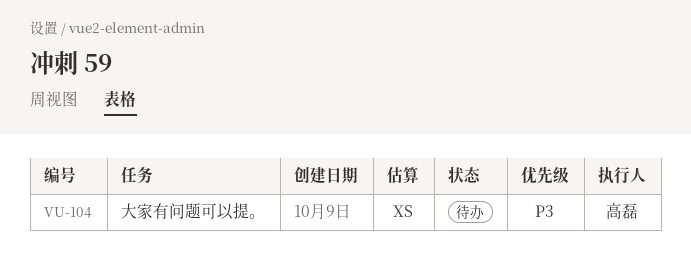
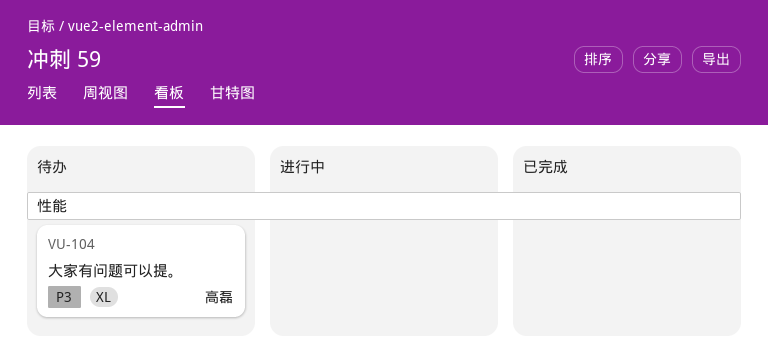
VU-104, estimate: XS -> XL

